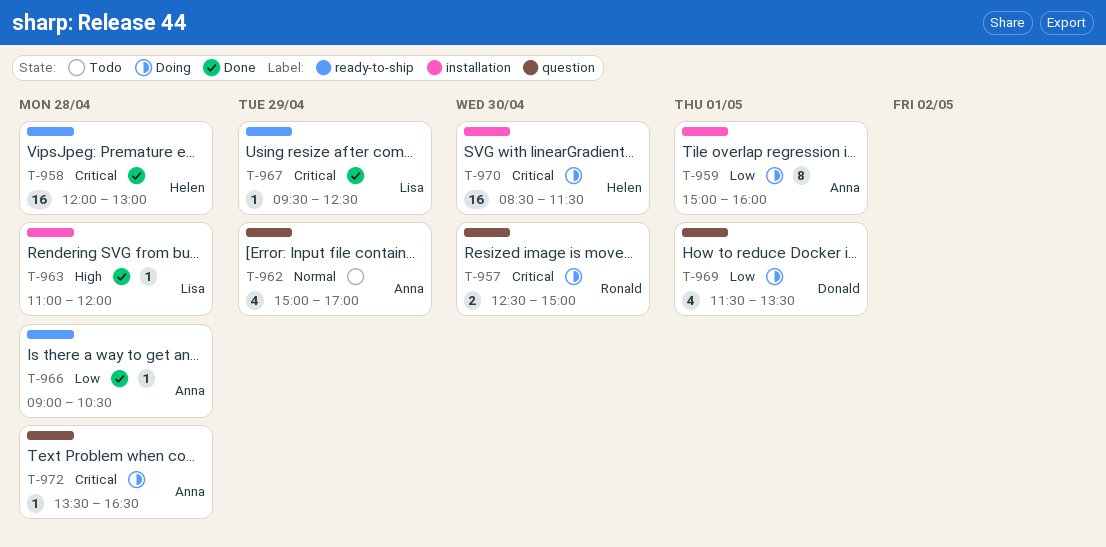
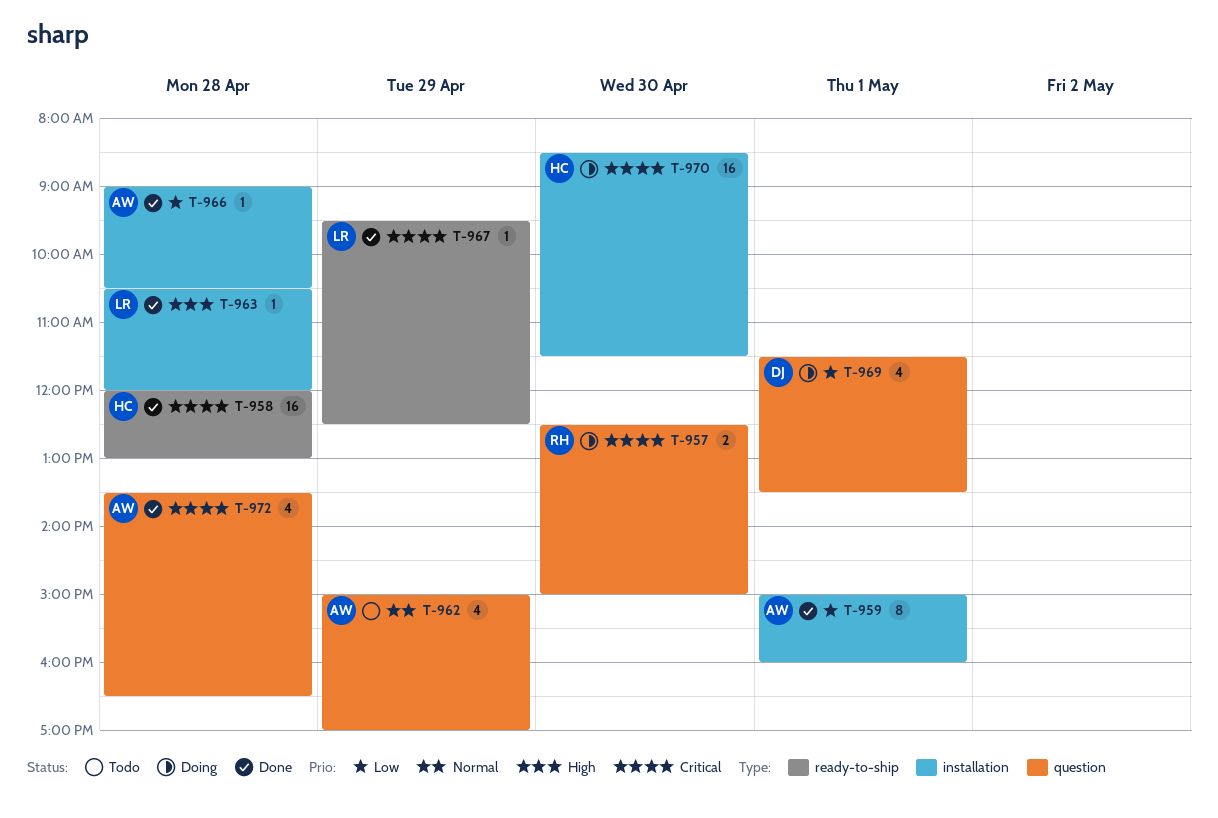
T-959, status: Doing -> Done
T-963, begins: 11:00 -> 10:30
T-966, label: ready-to-ship -> installation
T-972, status: Doing -> Done
T-972, estimate: 1 -> 4

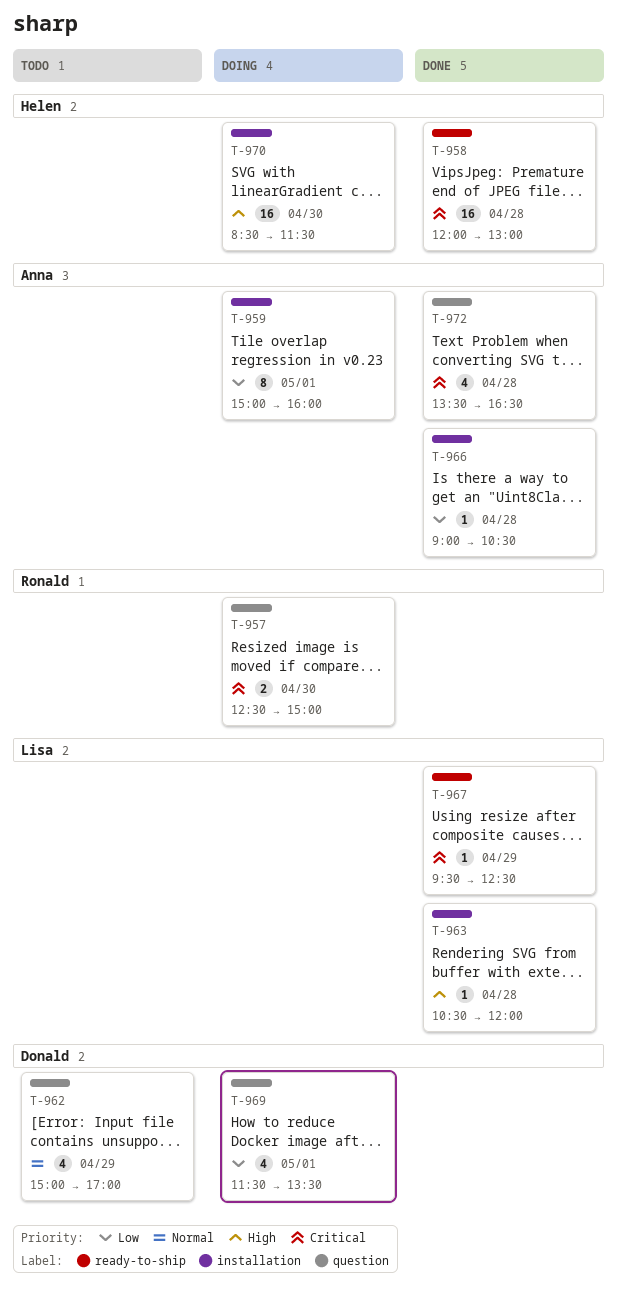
T-959, status: Done -> Doing
T-962, owner: Anna -> Donald
T-970, priority: Critical -> High

